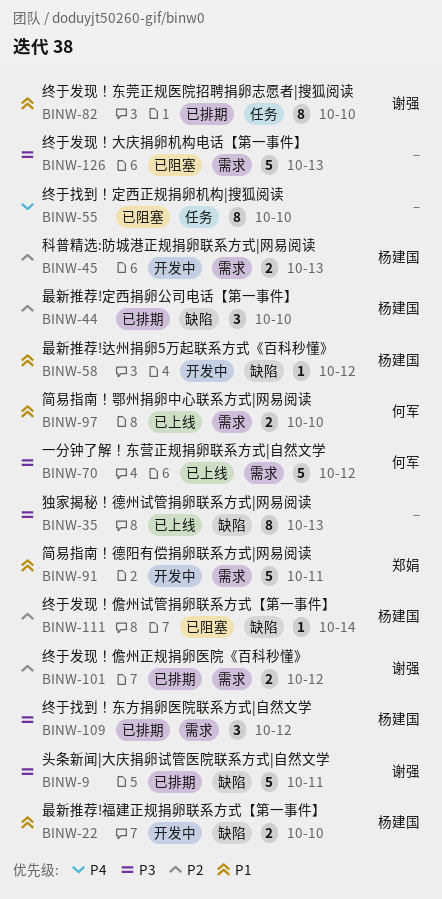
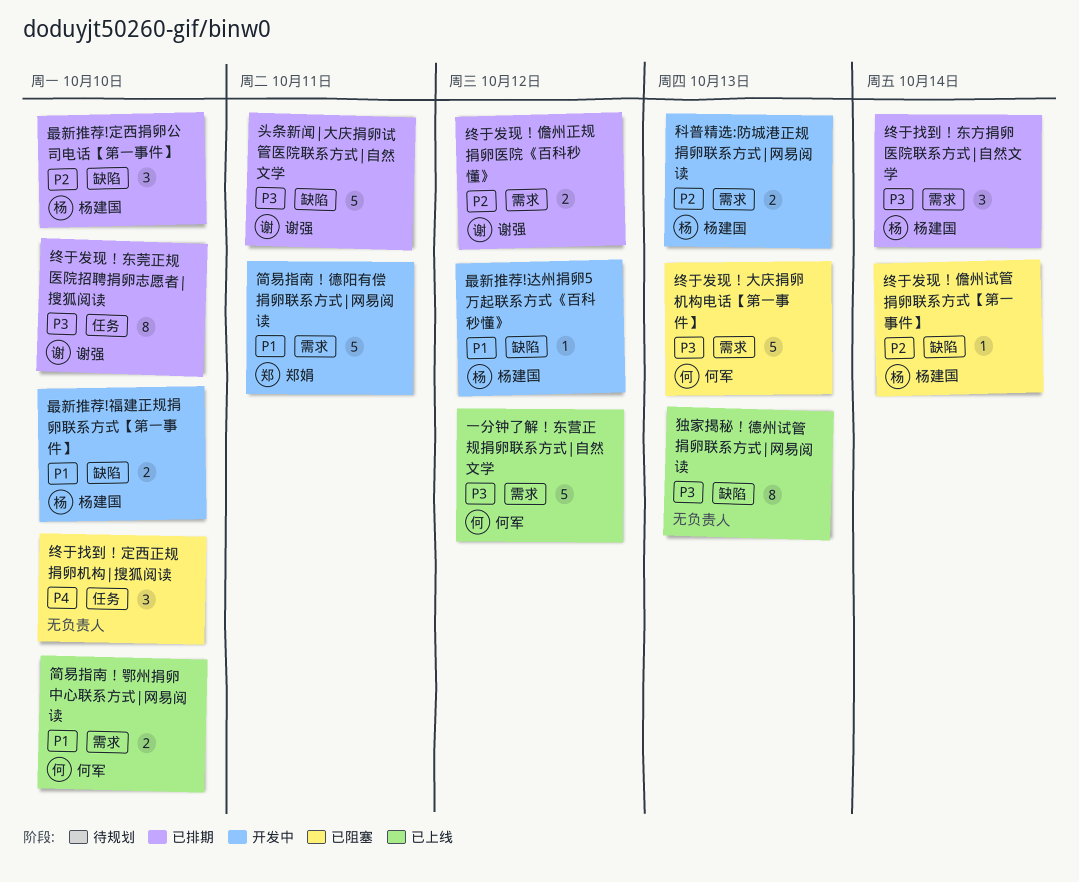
终于发现！东莞正规医院招聘捐卵志愿者|搜狐阅读, priority: P1 -> P3
终于发现！大庆捐卵机构电话【第一事件】, owner: none -> 何军
终于找到！东方捐卵医院联系方式|自然文学, due: Oct 12 -> Oct 14
终于找到！定西正规捐卵机构|搜狐阅读, estimate: 8 -> 3

